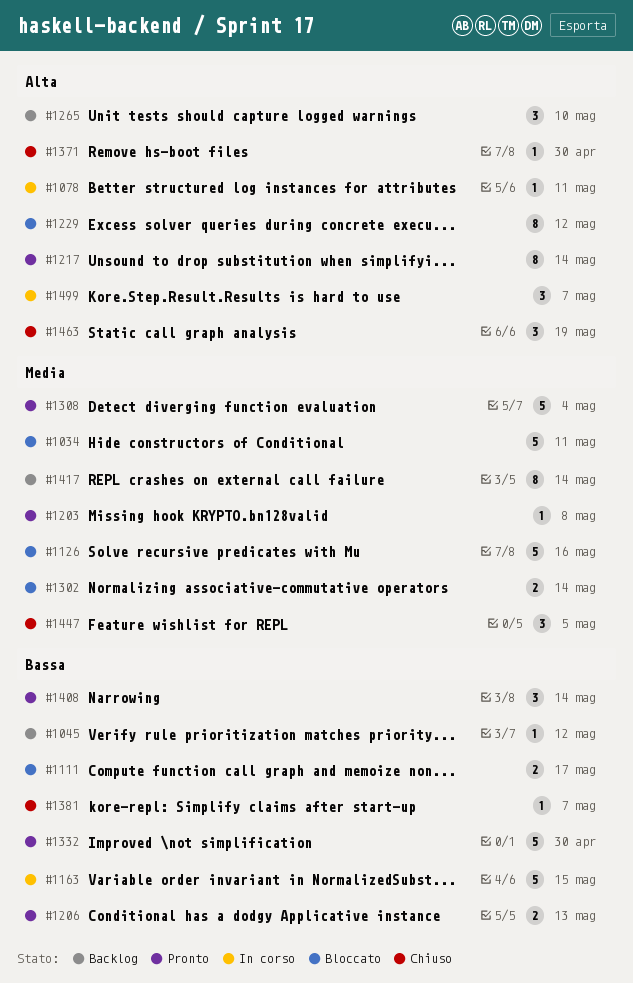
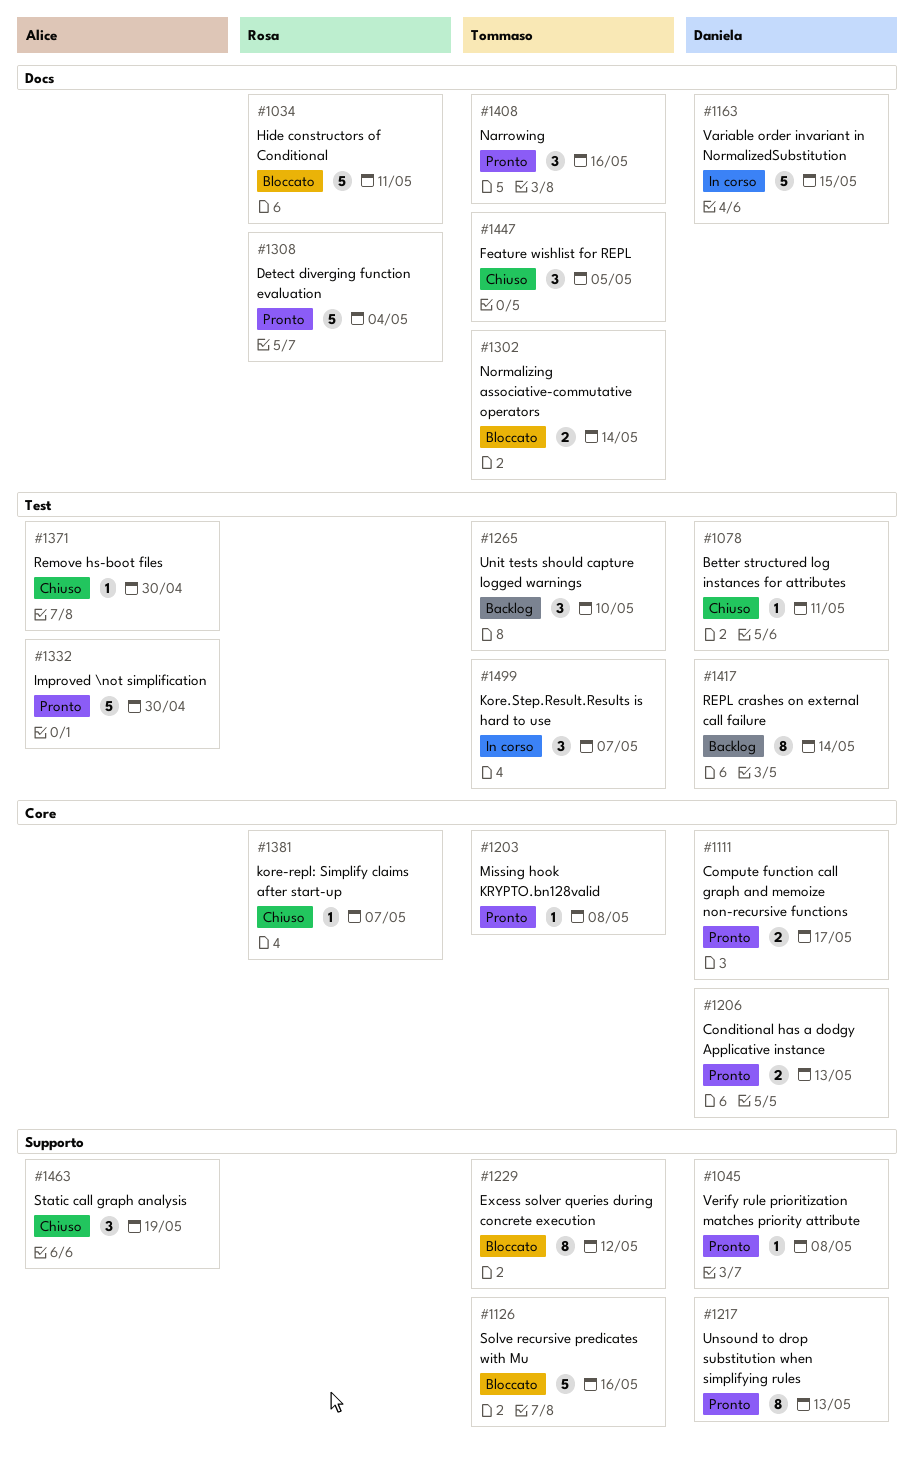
#1045, status: Backlog -> Pronto
#1045, due: May 12 -> May 8
#1078, status: In corso -> Chiuso
#1111, status: Bloccato -> Pronto
#1217, due: May 14 -> May 13
#1408, due: May 14 -> May 16

